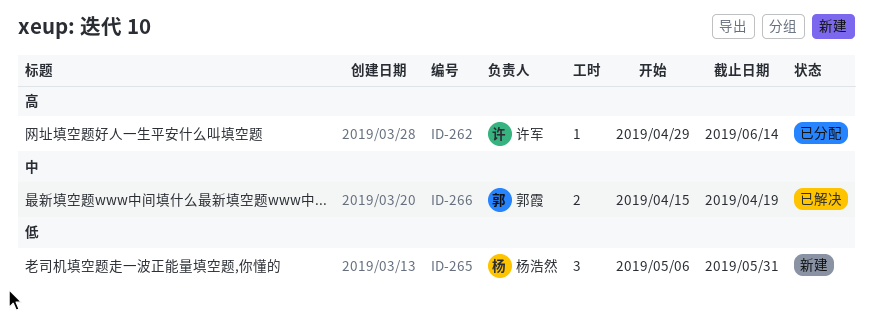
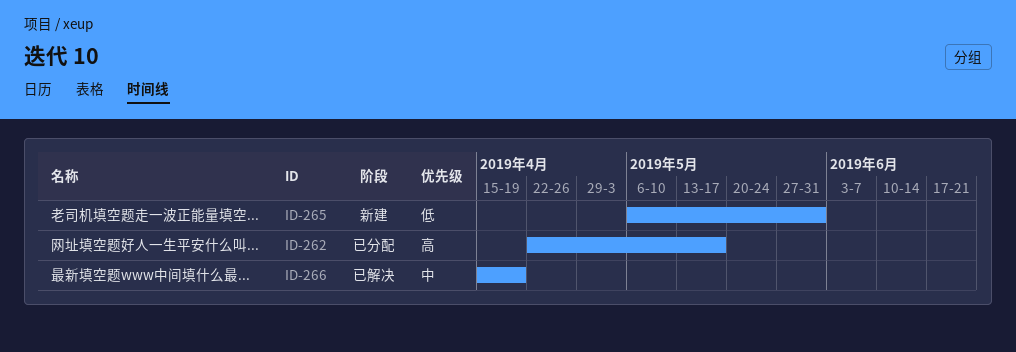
ID-262, start: Apr 29 -> Apr 22
ID-262, due: Jun 14 -> May 17

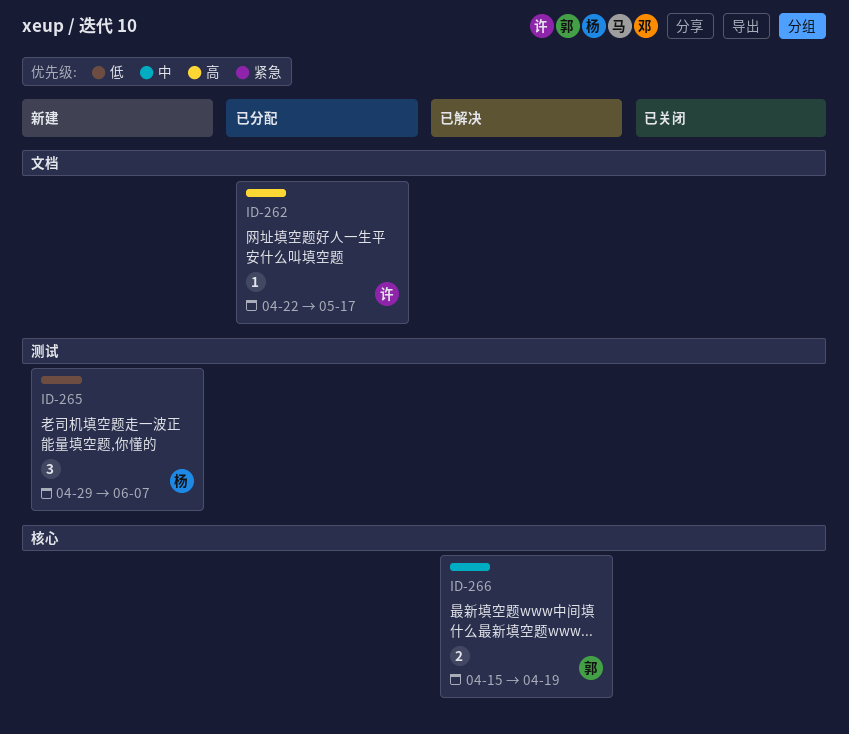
ID-265, start: May 6 -> Apr 29
ID-265, due: May 31 -> Jun 7

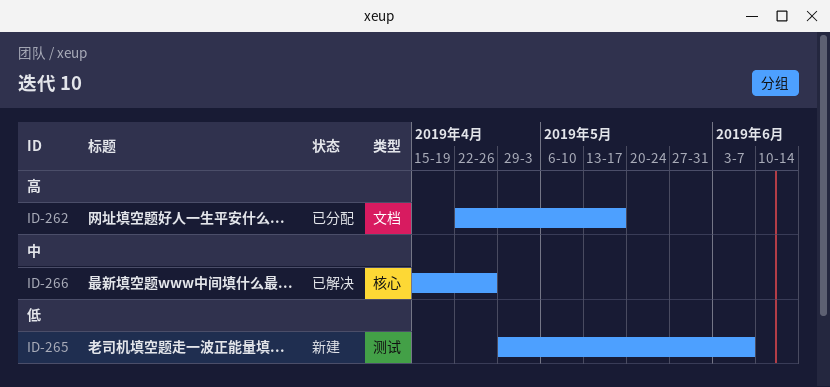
ID-266, due: Apr 19 -> Apr 26

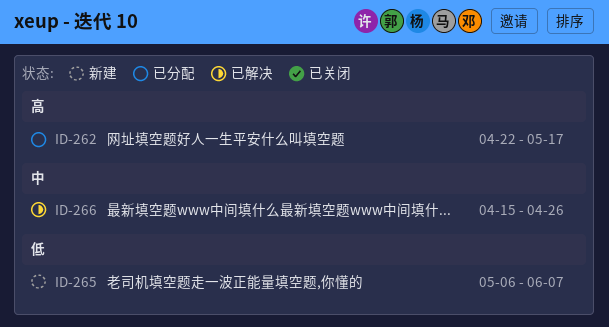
ID-265, start: Apr 29 -> May 6

